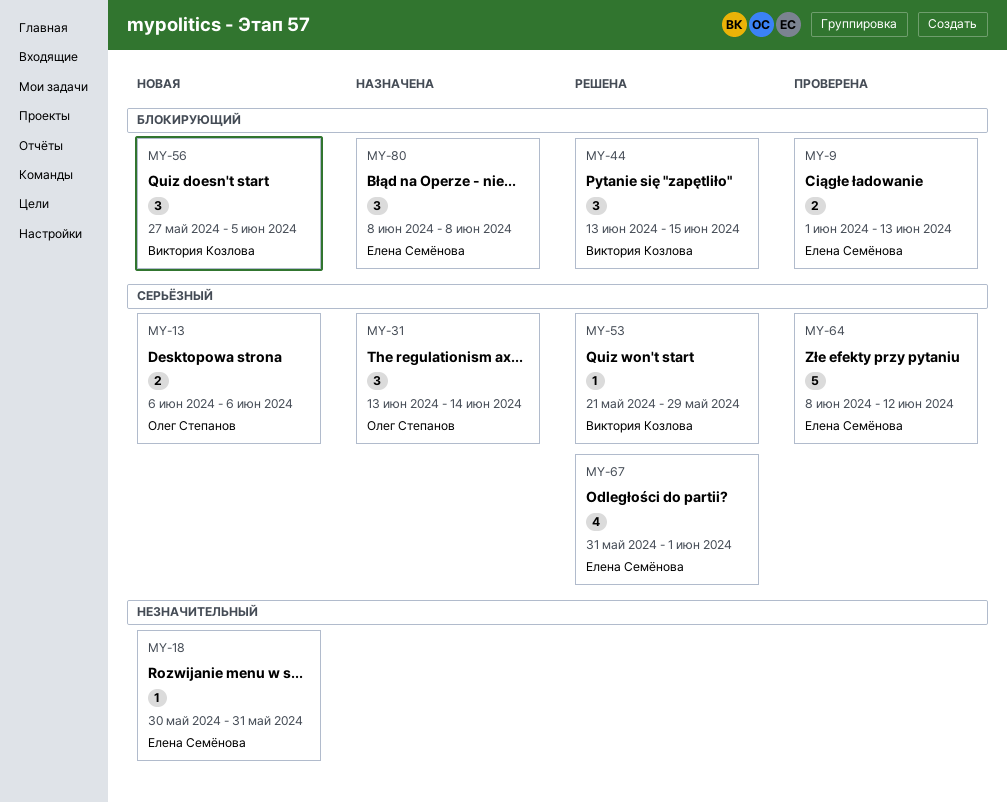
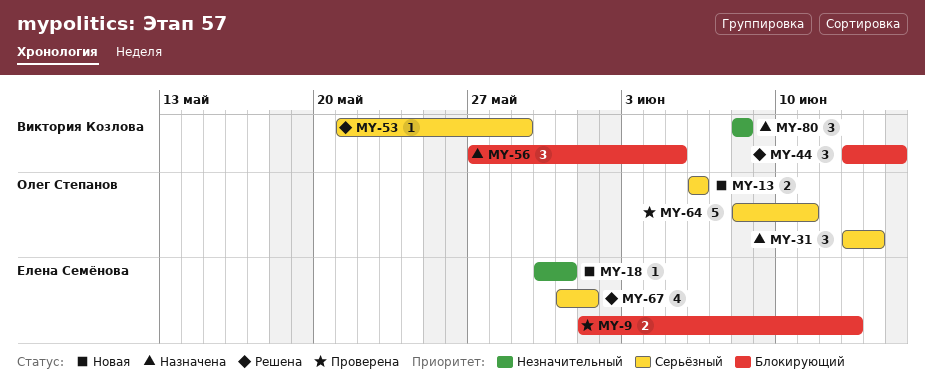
MY-56, status: Новая -> Назначена
MY-64, owner: Елена Семёнова -> Олег Степанов
MY-64, due: Jun 12 -> Jun 11
MY-80, owner: Елена Семёнова -> Виктория Козлова
MY-80, priority: Блокирующий -> Незначительный

